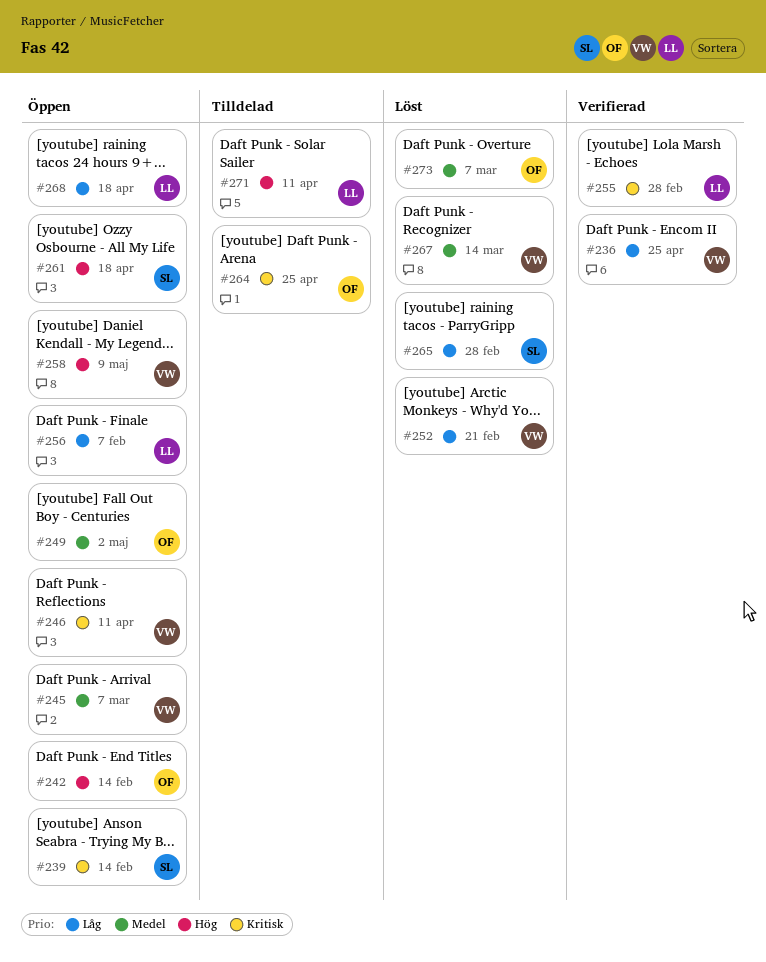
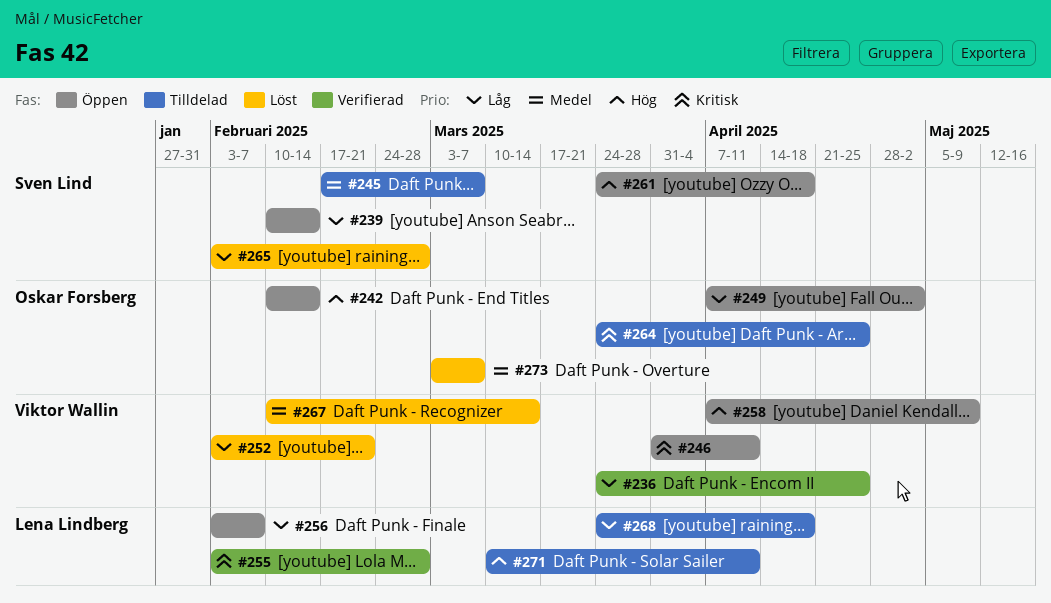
#239, priority: Kritisk -> Låg
#245, status: Öppen -> Tilldelad
#245, owner: Viktor Wallin -> Sven Lind
#249, priority: Medel -> Låg
#268, status: Öppen -> Tilldelad

